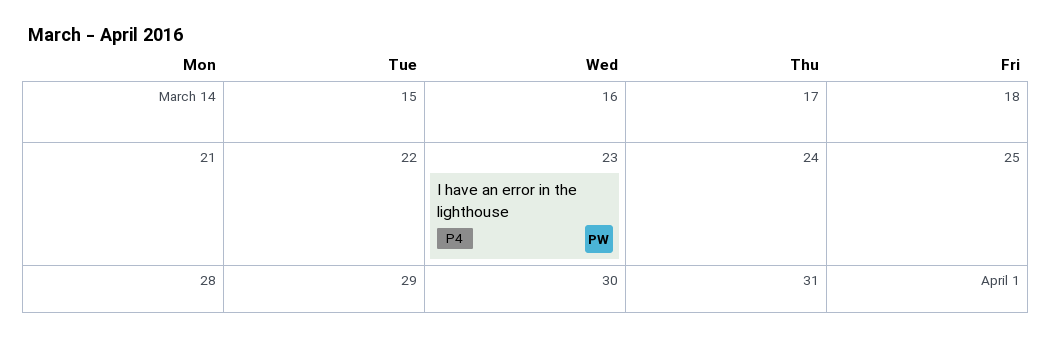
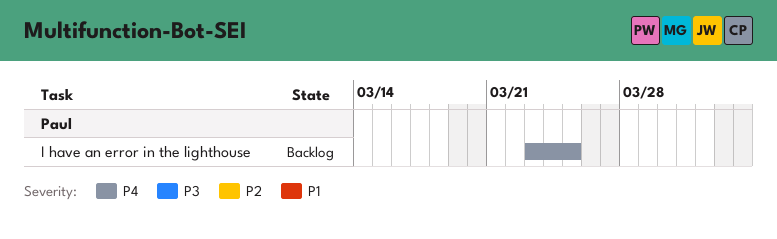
I have an error in the lighthouse, due: Mar 23 -> Mar 25

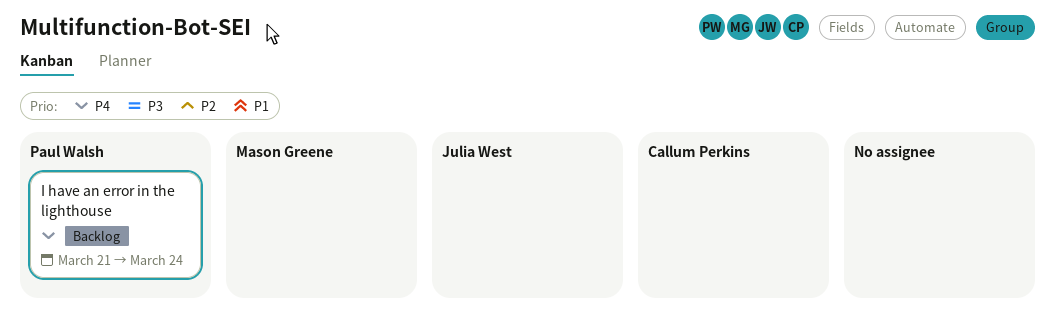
I have an error in the lighthouse, start: Mar 23 -> Mar 21
I have an error in the lighthouse, due: Mar 25 -> Mar 24

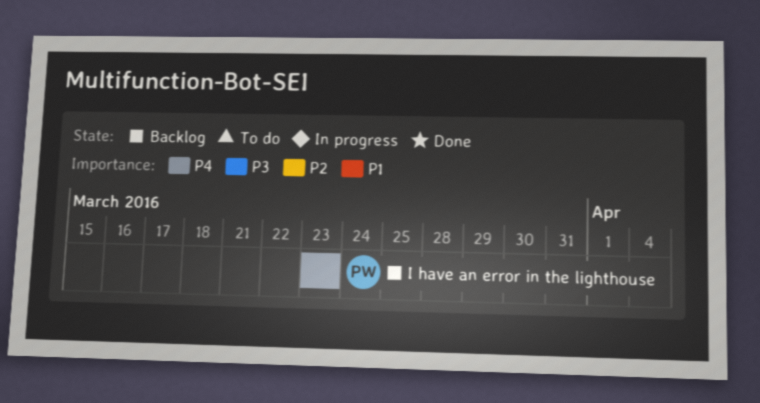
I have an error in the lighthouse, start: Mar 21 -> Mar 23
I have an error in the lighthouse, due: Mar 24 -> Mar 23

